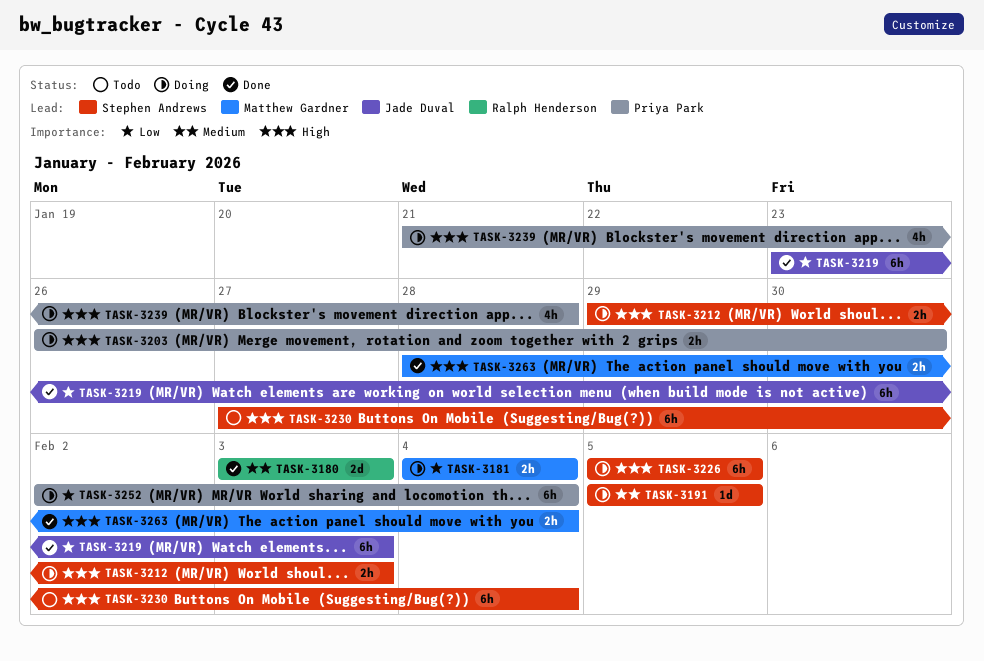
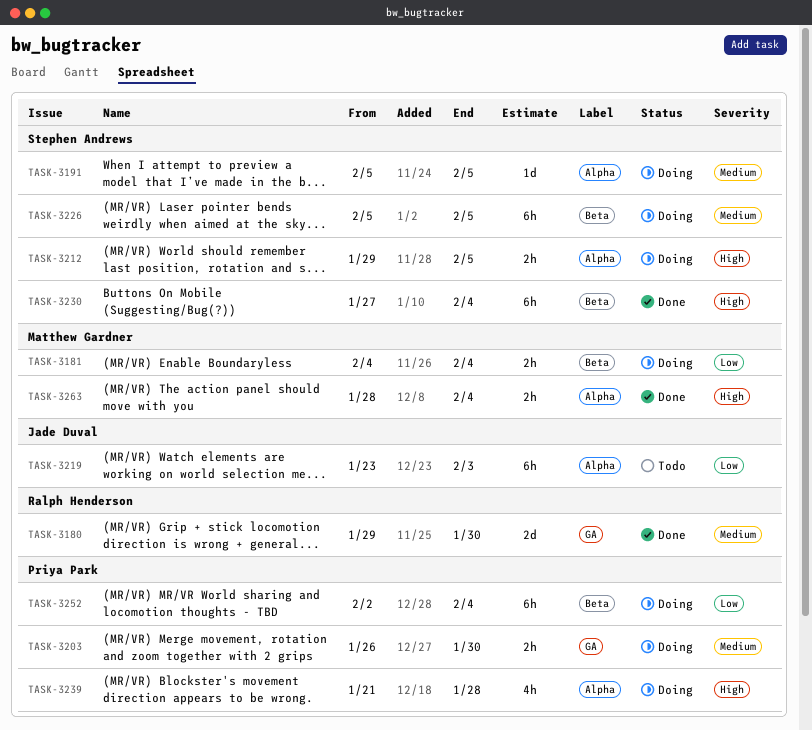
TASK-3180, start: Feb 3 -> Jan 29
TASK-3180, due: Feb 3 -> Jan 30
TASK-3203, priority: High -> Medium
TASK-3212, due: Feb 3 -> Feb 5
TASK-3219, status: Done -> Todo
TASK-3226, priority: High -> Medium
TASK-3230, status: Todo -> Done

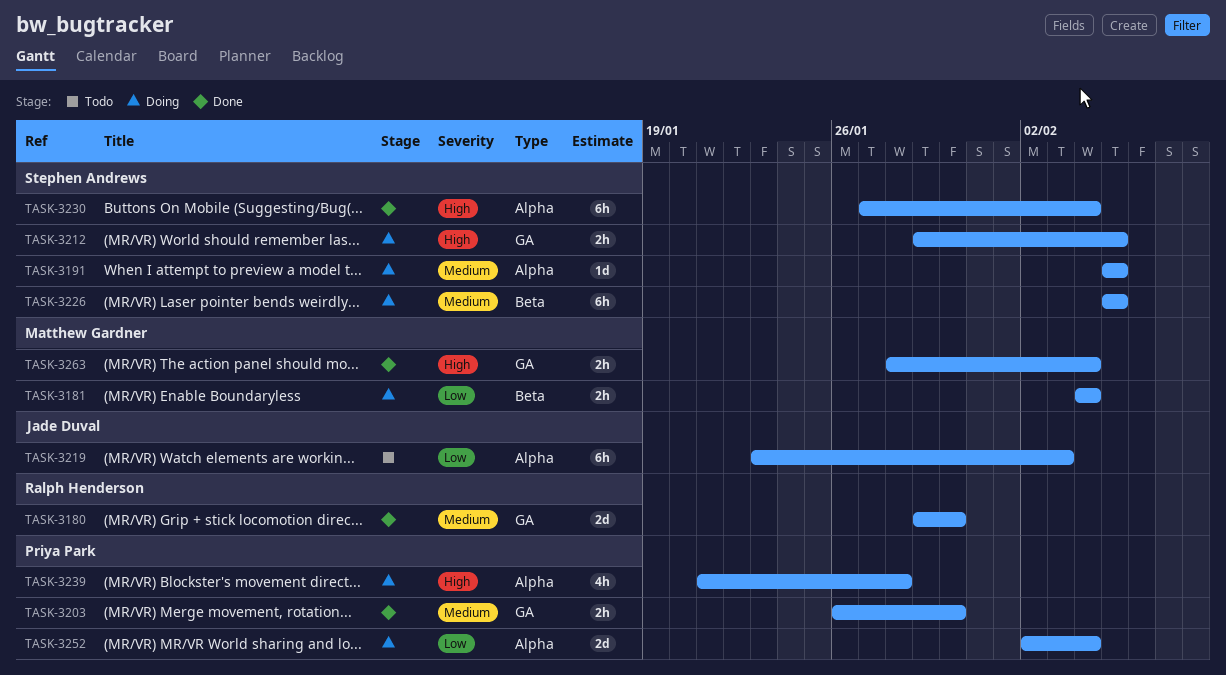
TASK-3203, status: Doing -> Done
TASK-3212, label: Alpha -> GA
TASK-3230, label: Beta -> Alpha
TASK-3252, label: Beta -> Alpha
TASK-3252, estimate: 6h -> 2d
TASK-3263, label: Alpha -> GA

